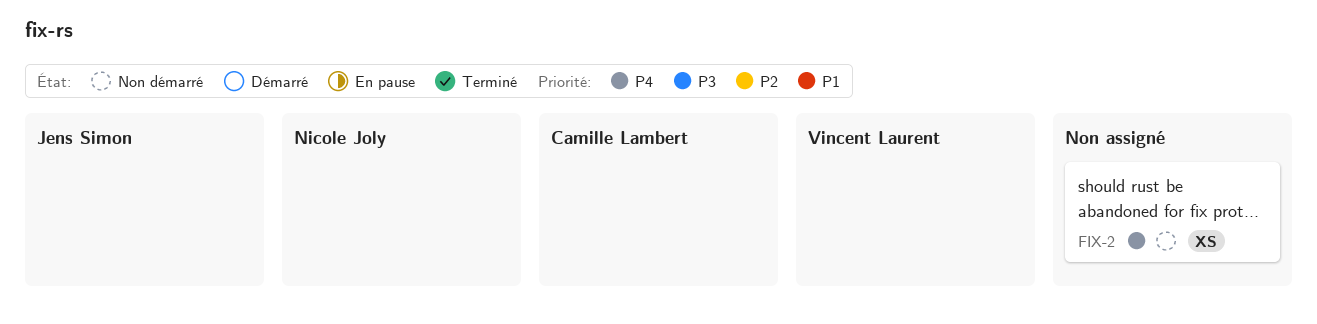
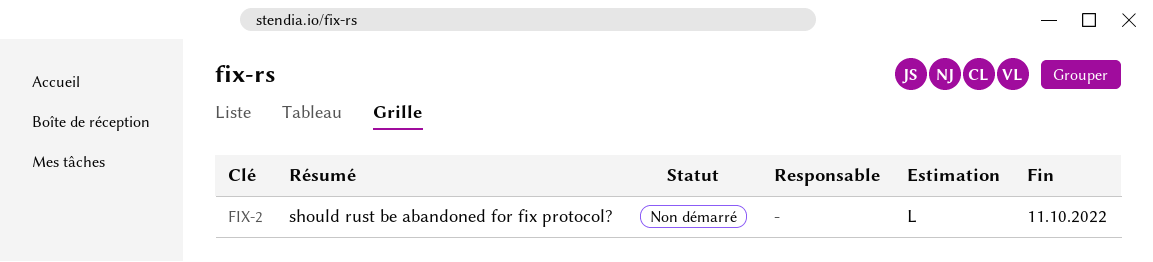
FIX-2, estimate: XS -> L

